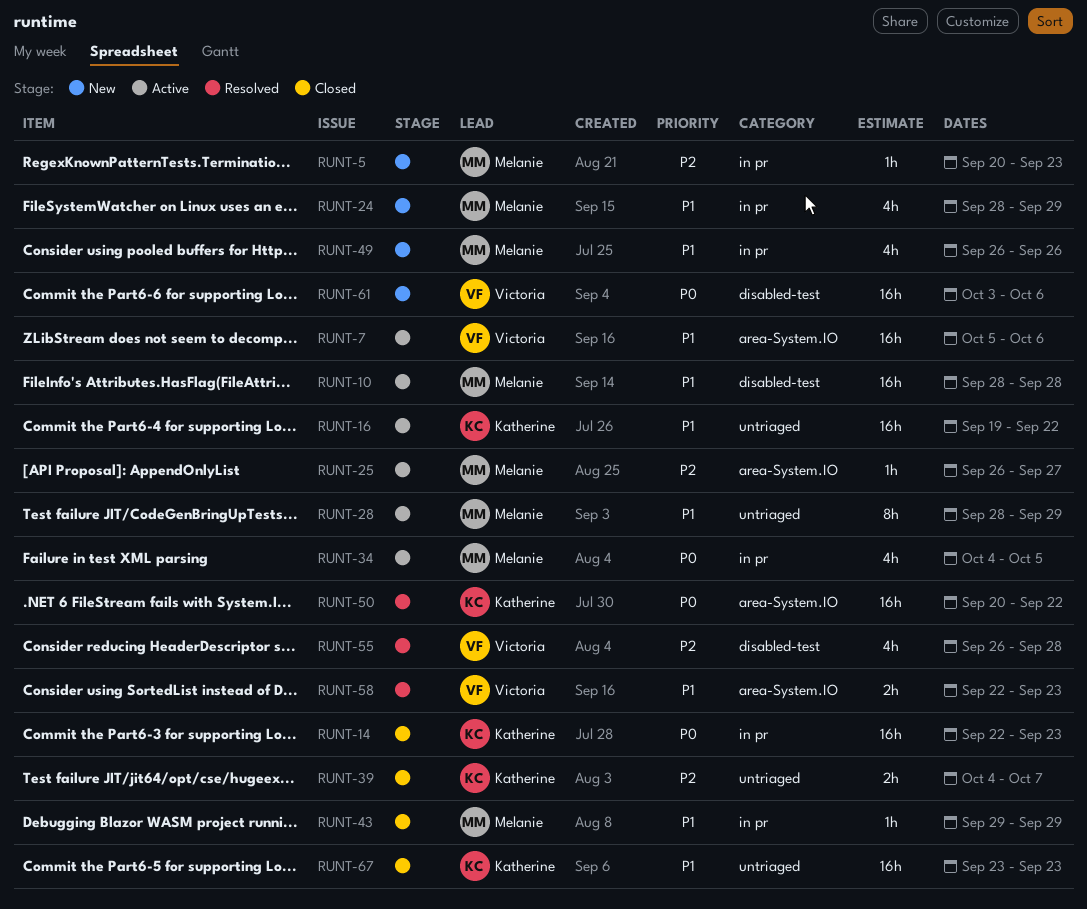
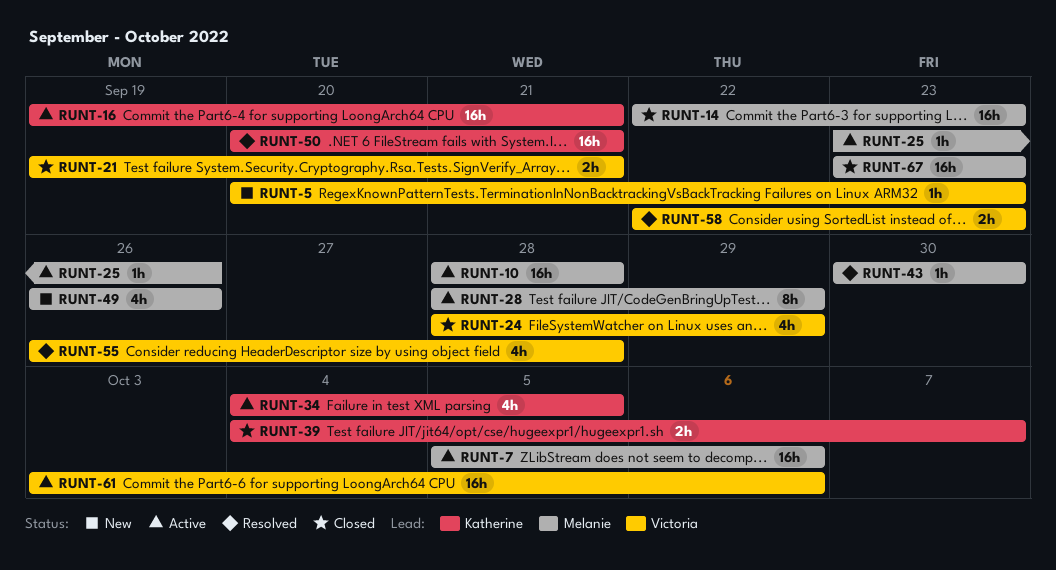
RUNT-5, owner: Melanie -> Victoria
RUNT-7, owner: Victoria -> Melanie
RUNT-14, owner: Katherine -> Melanie
RUNT-16, due: Sep 22 -> Sep 21
RUNT-21: none -> present
RUNT-24, status: New -> Closed
RUNT-24, owner: Melanie -> Victoria
RUNT-25, start: Sep 26 -> Sep 23
RUNT-25, due: Sep 27 -> Sep 26
RUNT-34, owner: Melanie -> Katherine
RUNT-43, status: Closed -> Resolved
RUNT-43, start: Sep 29 -> Sep 30
RUNT-43, due: Sep 29 -> Sep 30
RUNT-50, due: Sep 22 -> Sep 21
RUNT-61, status: New -> Active
RUNT-67, owner: Katherine -> Melanie

